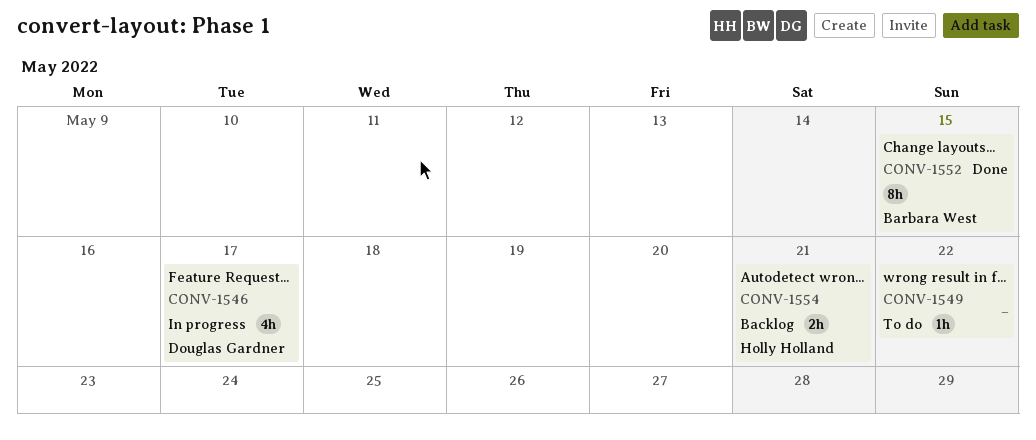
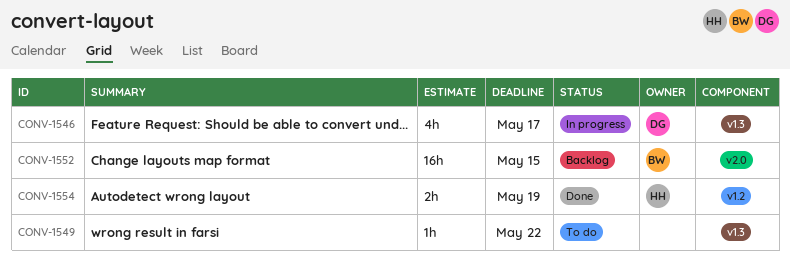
CONV-1552, status: Done -> Backlog
CONV-1552, estimate: 8h -> 16h
CONV-1554, status: Backlog -> Done
CONV-1554, due: May 21 -> May 19

